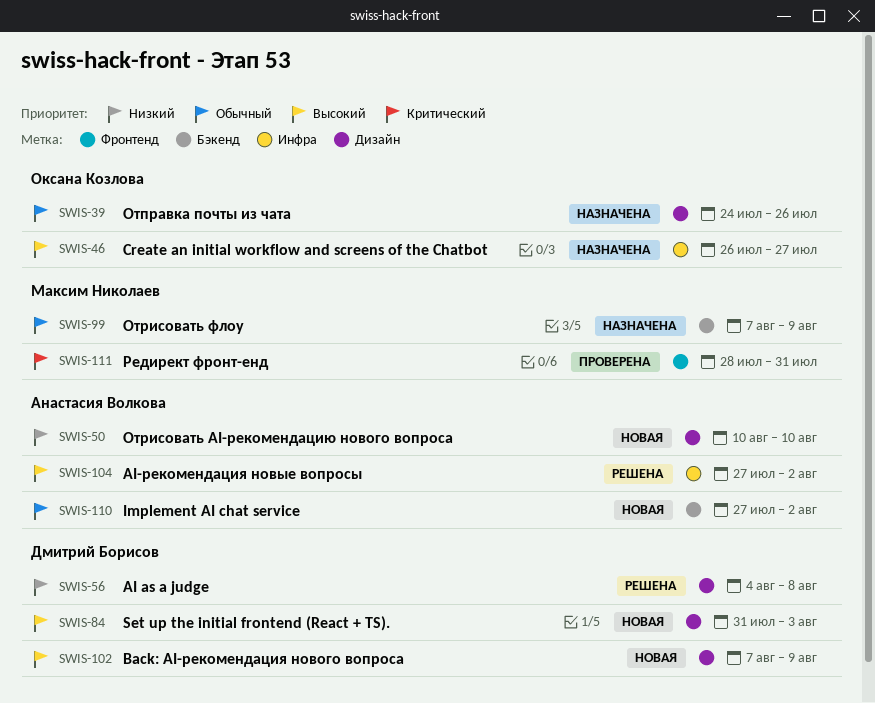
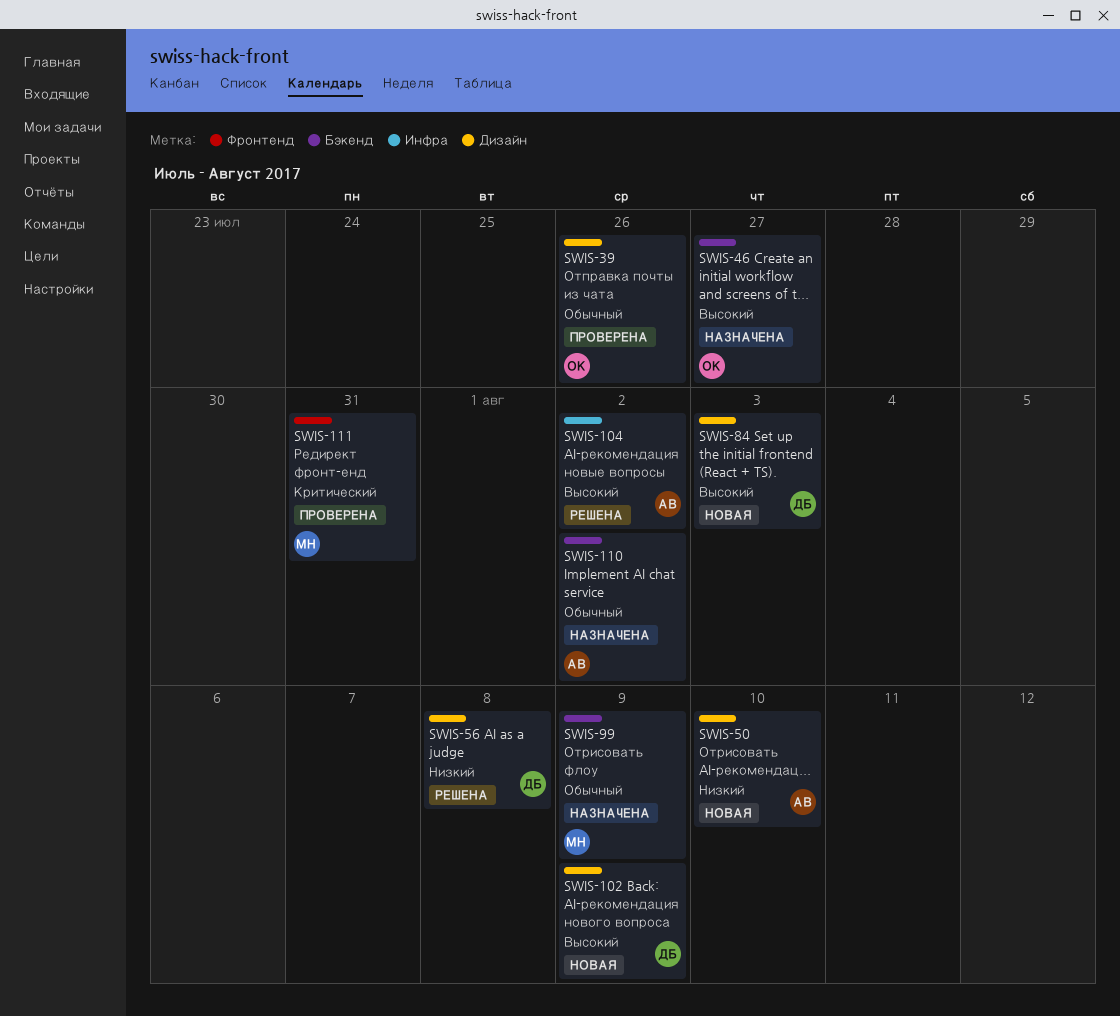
SWIS-39, status: Назначена -> Проверена
SWIS-46, label: Инфра -> Бэкенд
SWIS-110, status: Новая -> Назначена

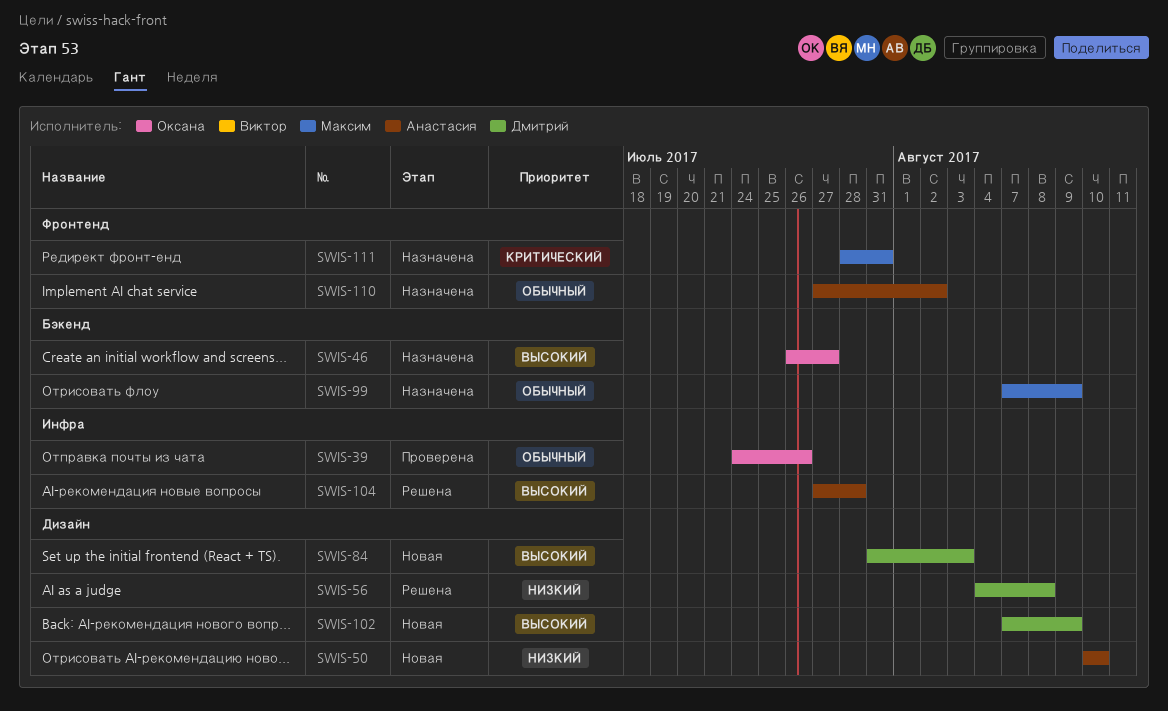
SWIS-39, label: Дизайн -> Инфра
SWIS-104, due: Aug 2 -> Jul 28
SWIS-110, label: Бэкенд -> Фронтенд
SWIS-111, status: Проверена -> Назначена

